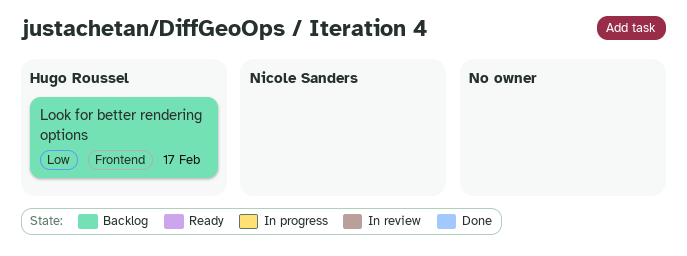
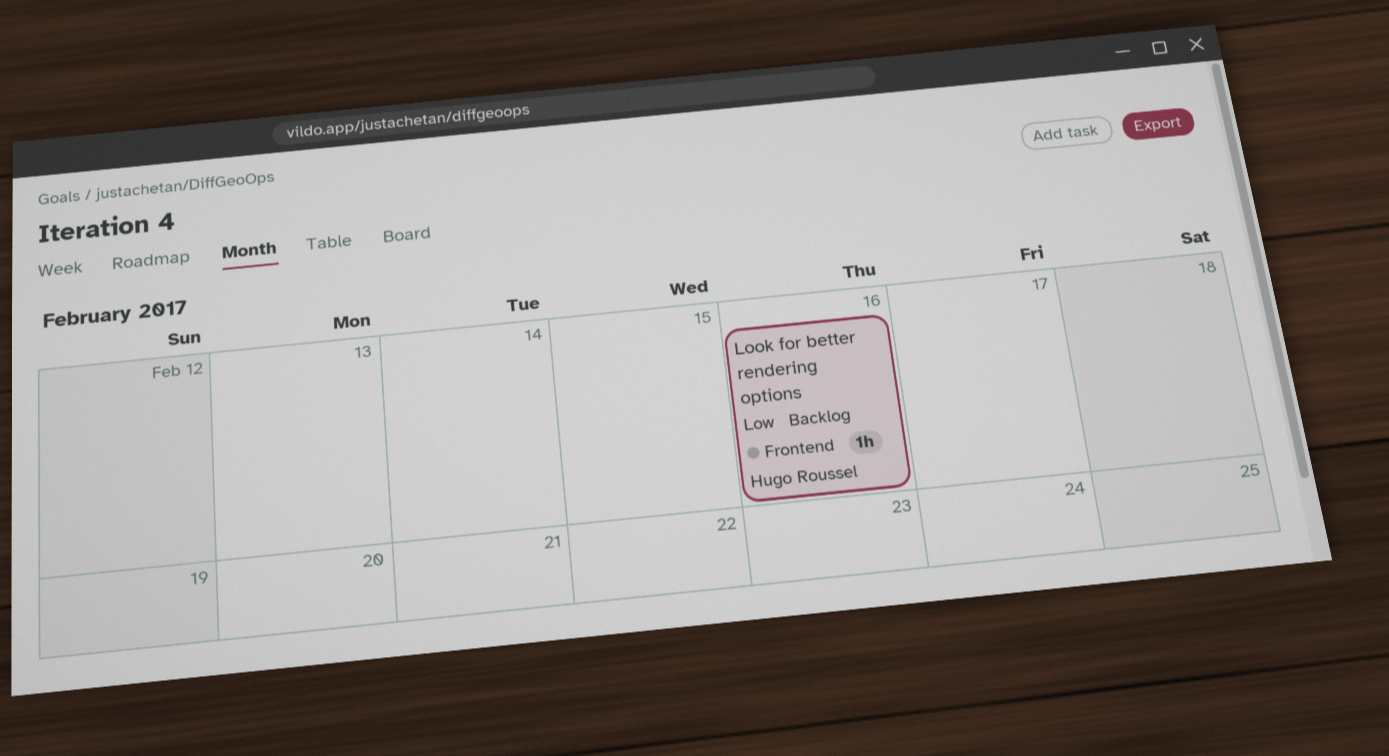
Look for better rendering options, due: Feb 17 -> Feb 16

